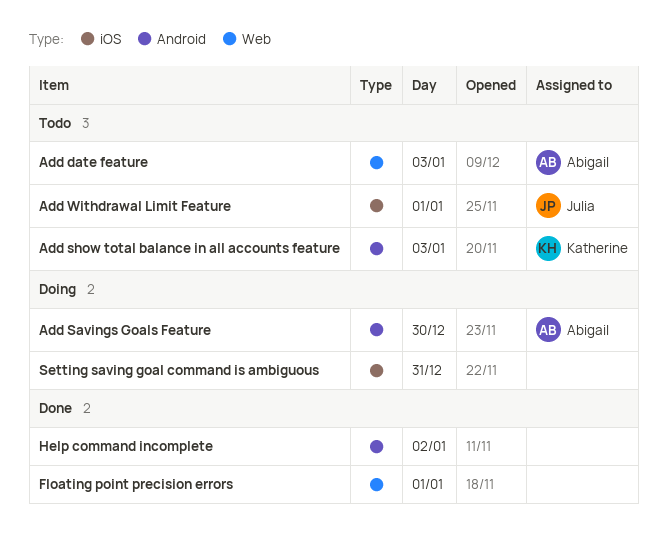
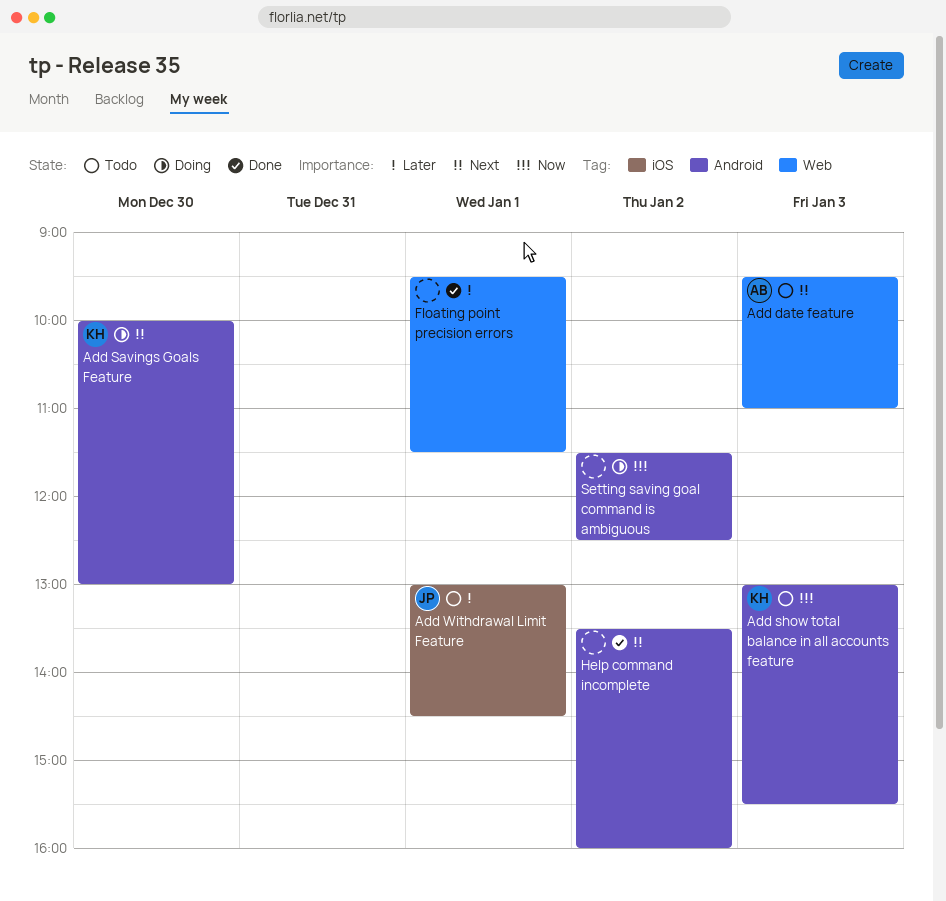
Add Savings Goals Feature, owner: Abigail -> Katherine
Setting saving goal command is ambiguous, label: iOS -> Android
Setting saving goal command is ambiguous, day: Dec 31 -> Jan 2

